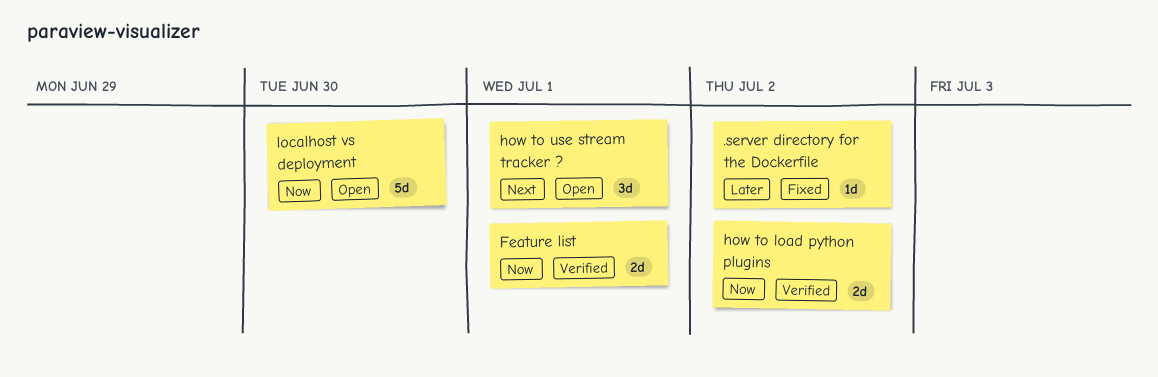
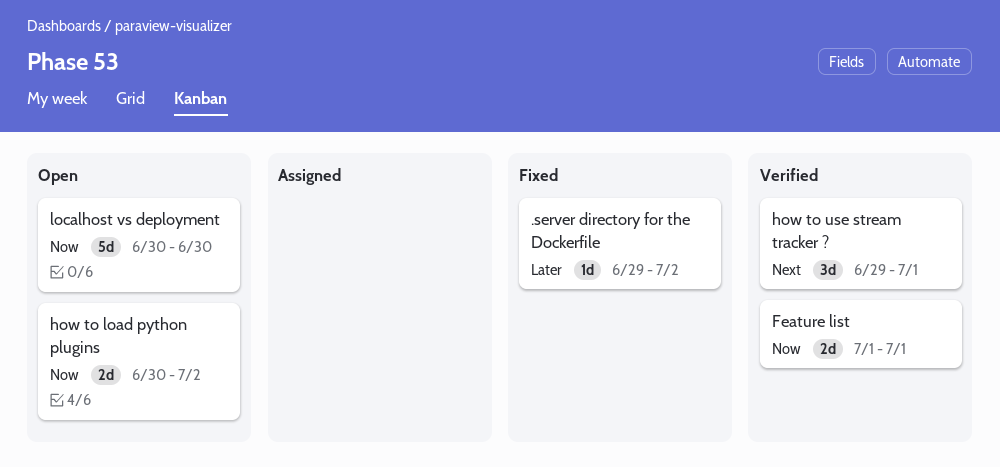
how to load python plugins, status: Verified -> Open
how to use stream tracker ?, status: Open -> Verified

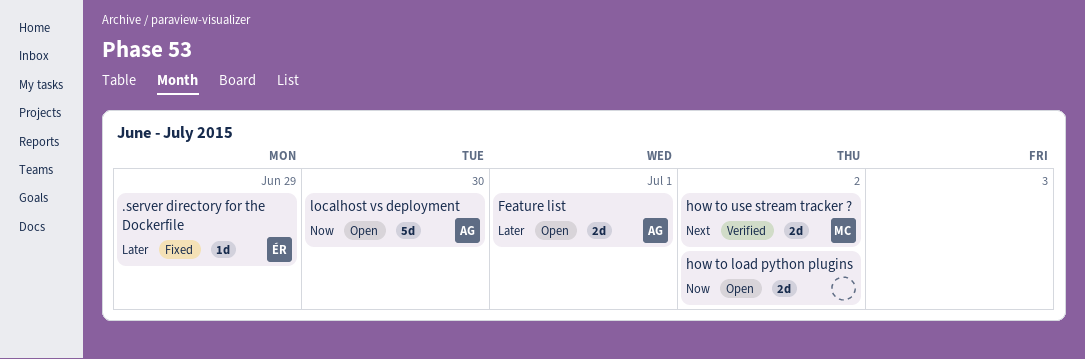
.server directory for the Dockerfile, due: Jul 2 -> Jun 29
Feature list, status: Verified -> Open
Feature list, priority: Now -> Later
how to use stream tracker ?, estimate: 3d -> 2d
how to use stream tracker ?, due: Jul 1 -> Jul 2

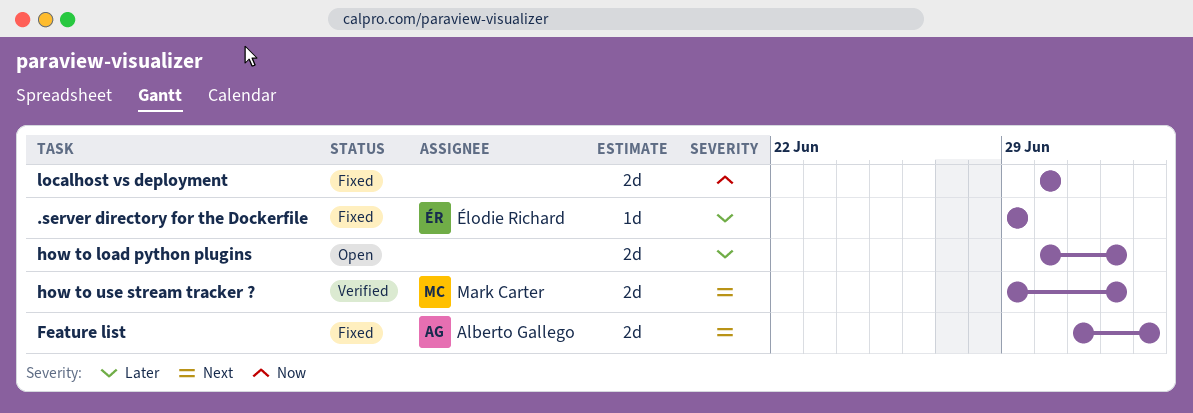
Feature list, status: Open -> Fixed
Feature list, priority: Later -> Next
Feature list, due: Jul 1 -> Jul 3
how to load python plugins, priority: Now -> Later
localhost vs deployment, status: Open -> Fixed
localhost vs deployment, owner: Alberto Gallego -> none
localhost vs deployment, estimate: 5d -> 2d

